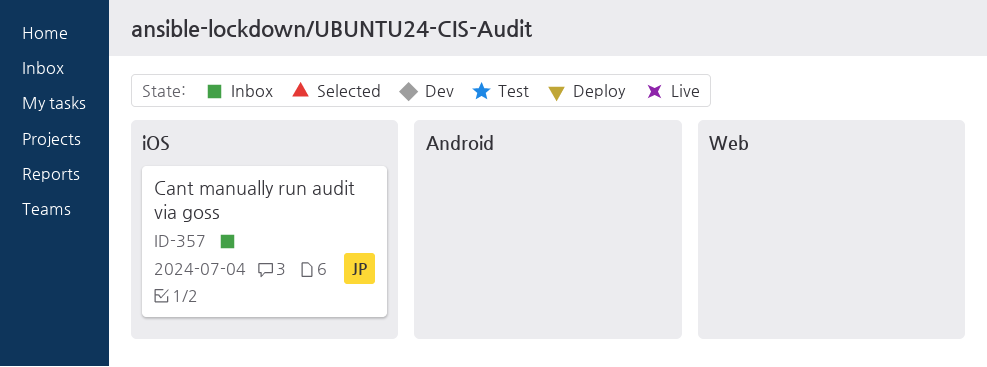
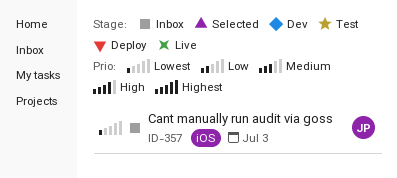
ID-357, due: Jul 4 -> Jul 3

